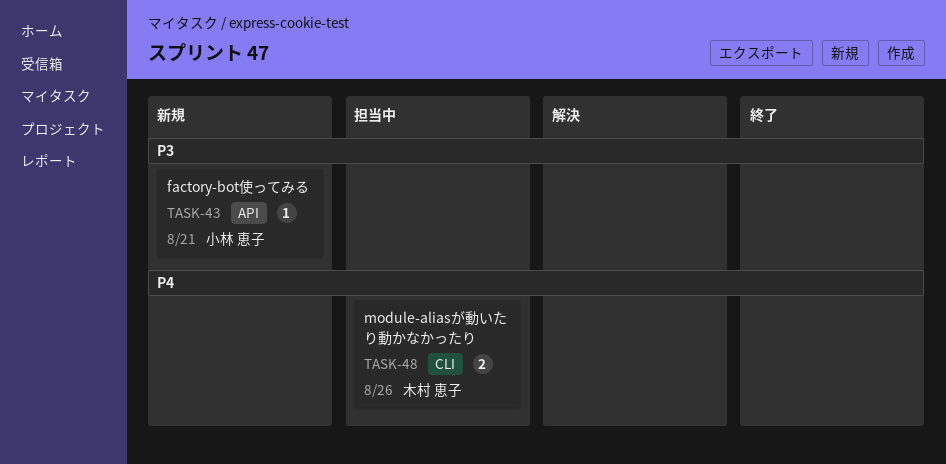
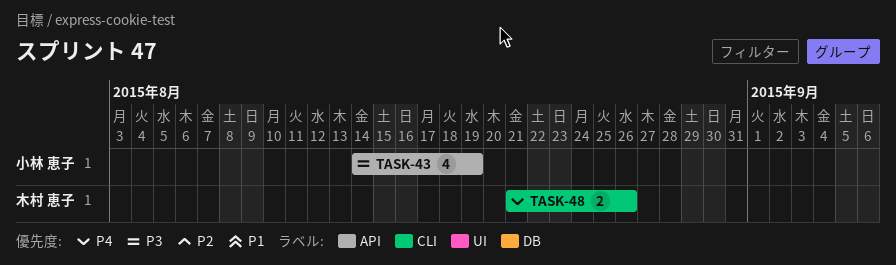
TASK-43, estimate: 1 -> 4
TASK-43, due: Aug 21 -> Aug 19

